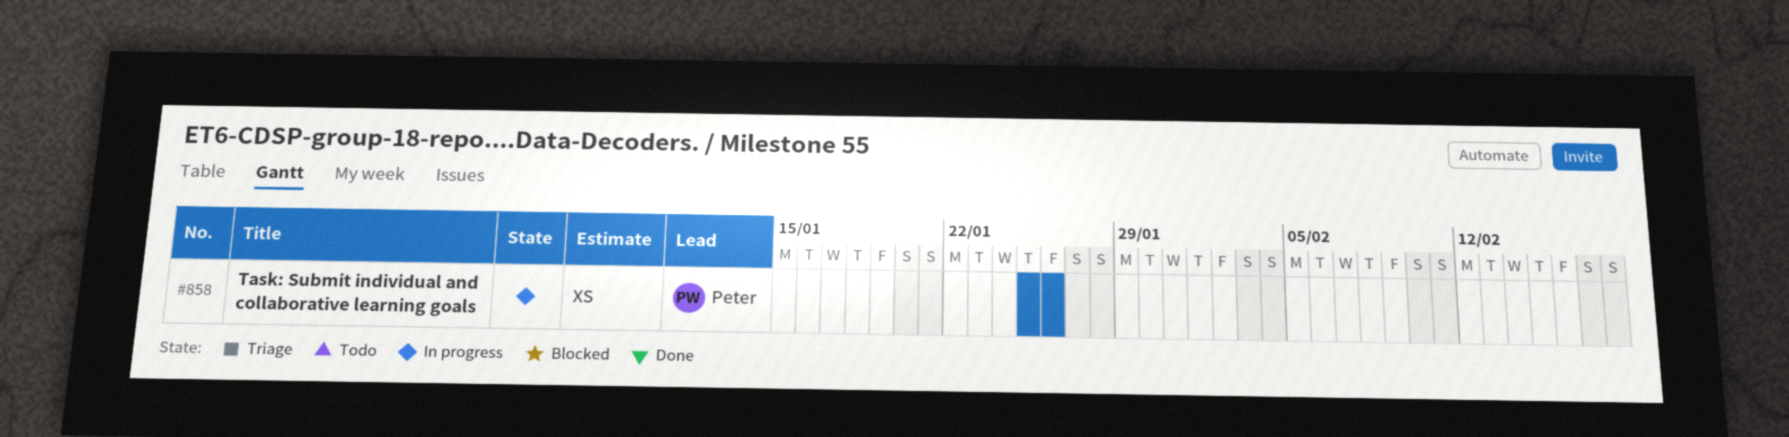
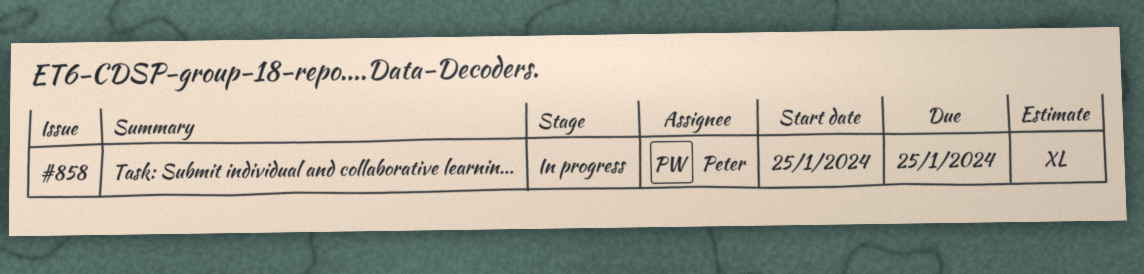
#858, estimate: XS -> XL
#858, due: Jan 26 -> Jan 25

